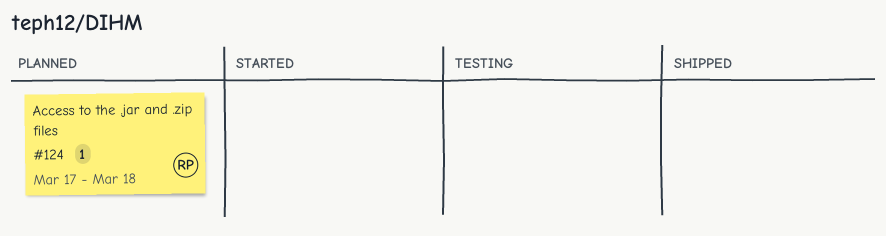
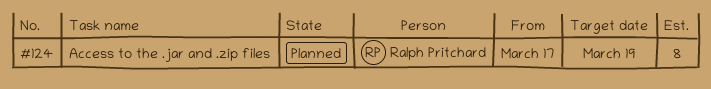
#124, estimate: 1 -> 8
#124, due: Mar 18 -> Mar 19

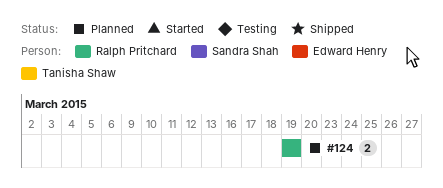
#124, estimate: 8 -> 2
#124, start: Mar 17 -> Mar 19

